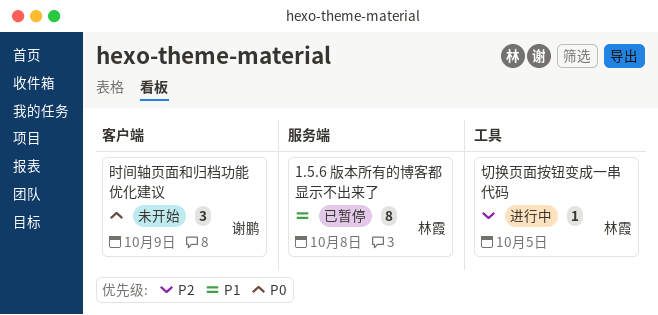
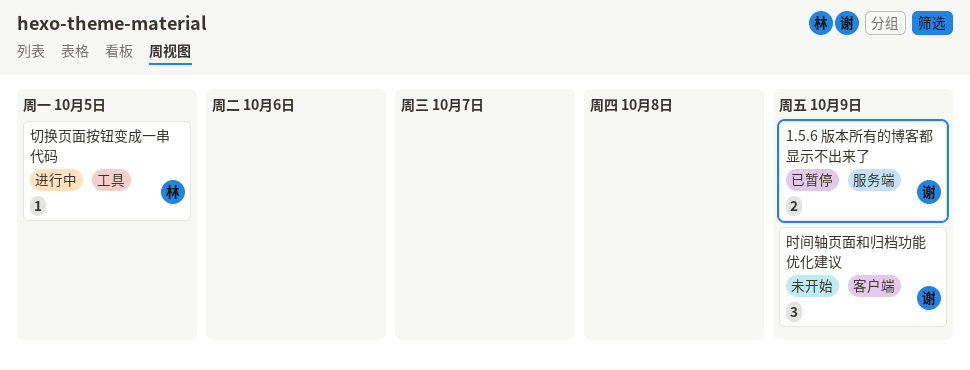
1.5.6 版本所有的博客都显示不出来了, owner: 林霞 -> 谢鹏
1.5.6 版本所有的博客都显示不出来了, estimate: 8 -> 2
1.5.6 版本所有的博客都显示不出来了, due: Oct 8 -> Oct 9

